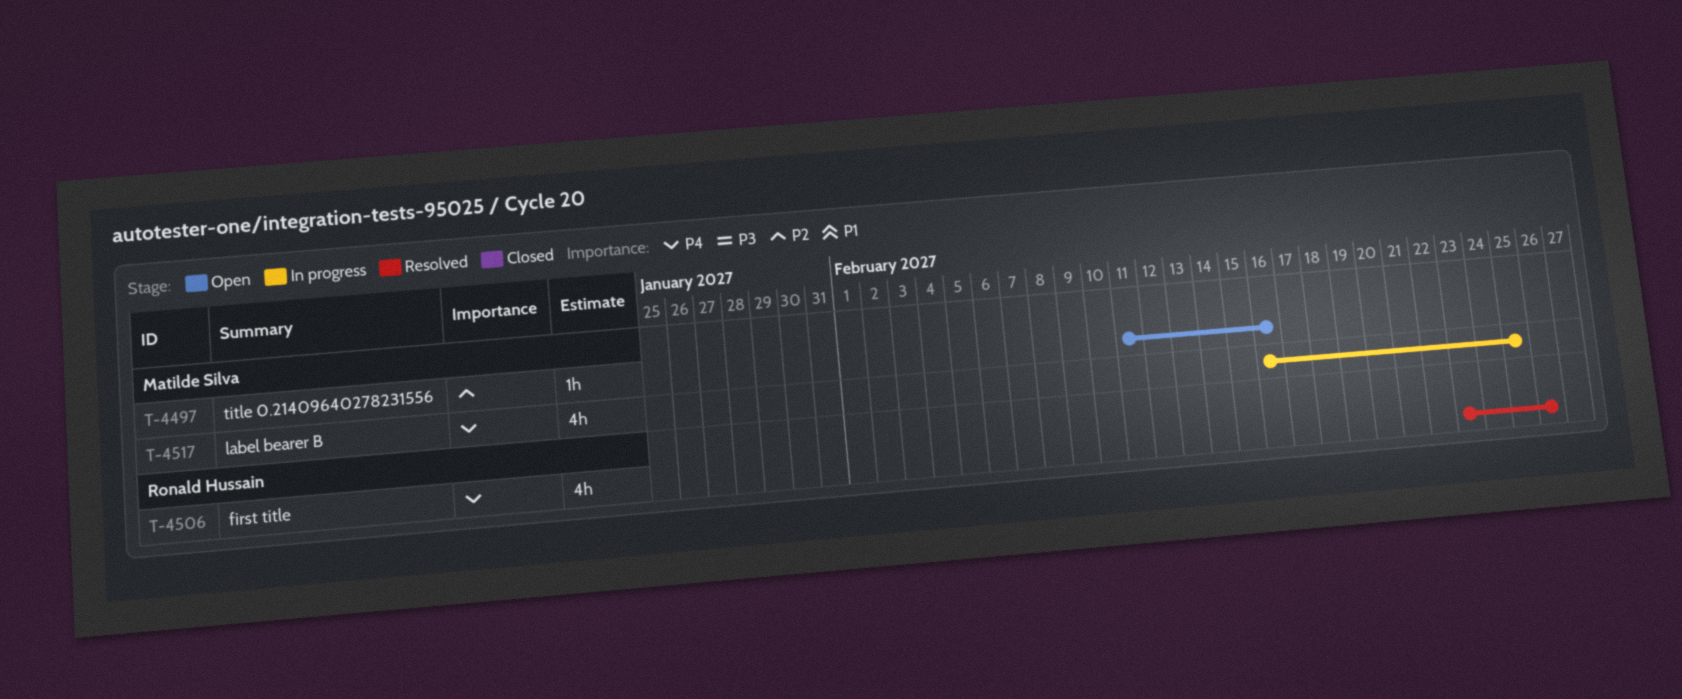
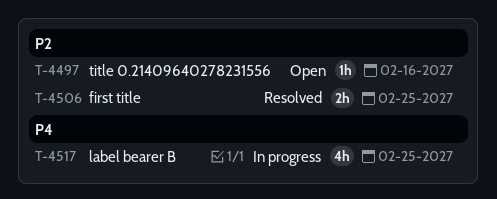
T-4506, priority: P4 -> P2
T-4506, estimate: 4h -> 2h
T-4506, due: Feb 26 -> Feb 25

